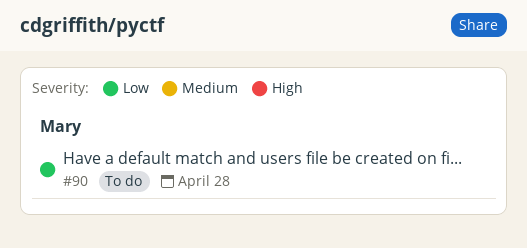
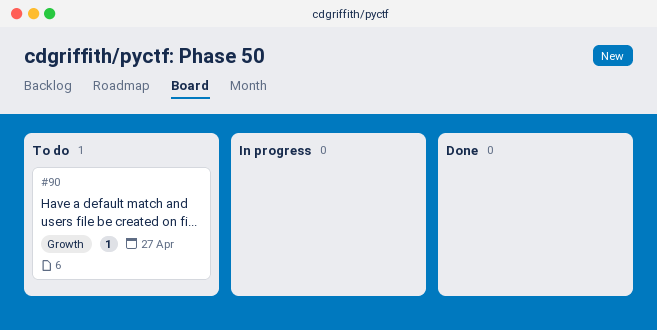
#90, due: Apr 28 -> Apr 27

